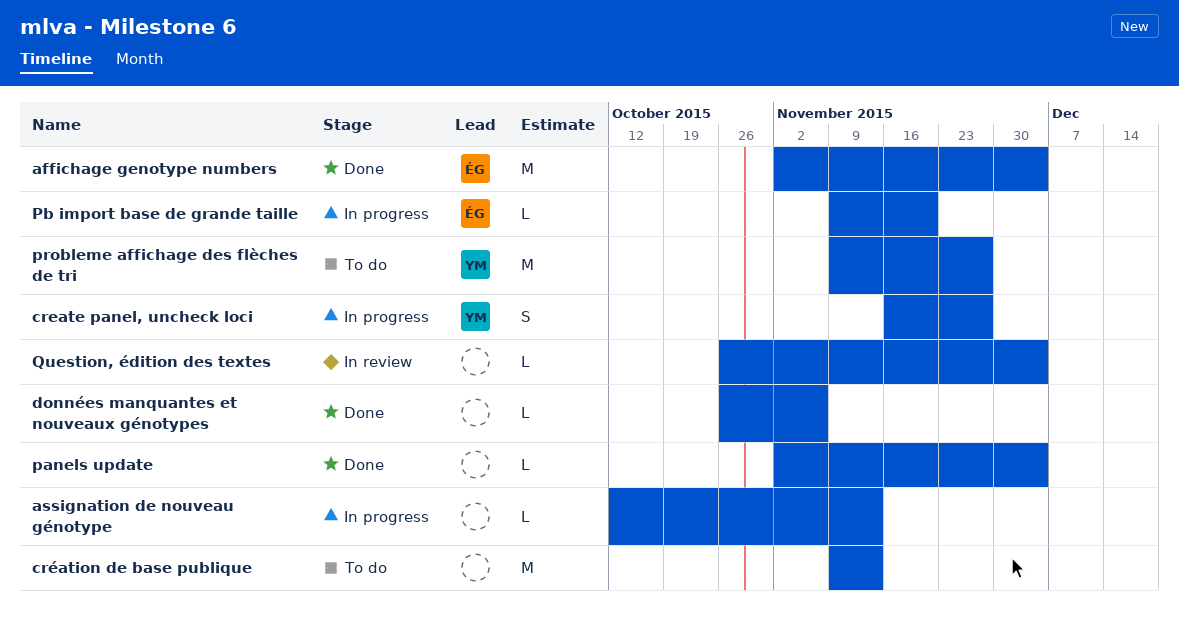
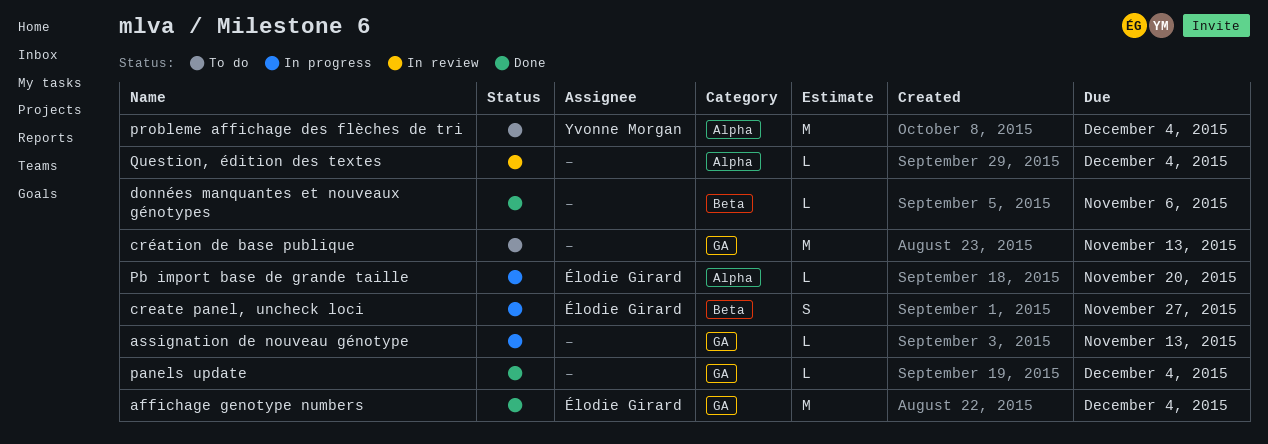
create panel, uncheck loci, owner: Yvonne Morgan -> Élodie Girard
probleme affichage des flèches de tri, due: Nov 27 -> Dec 4

